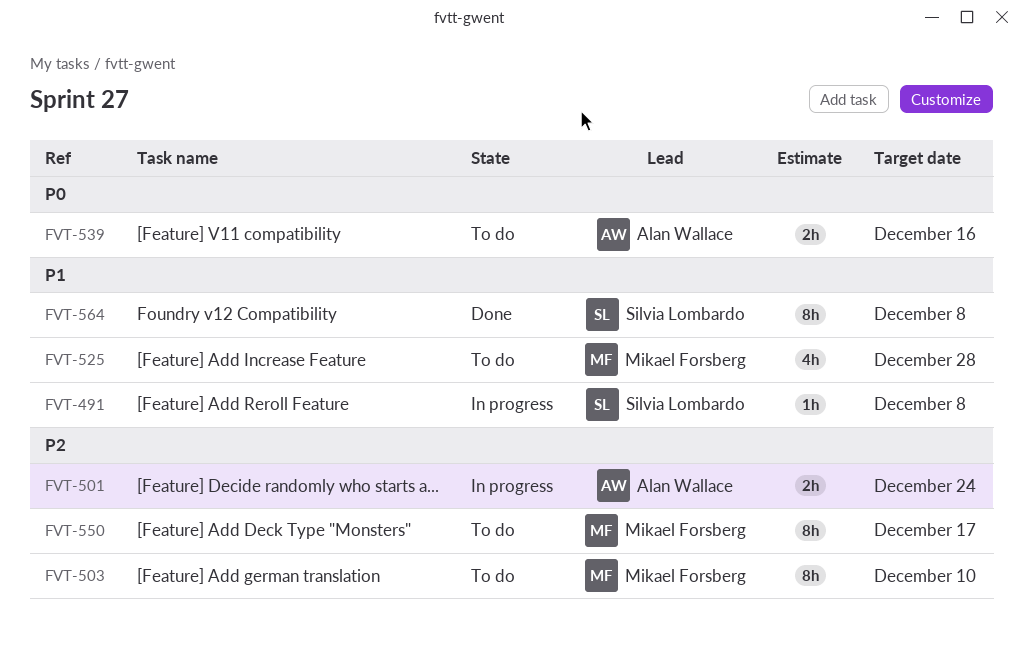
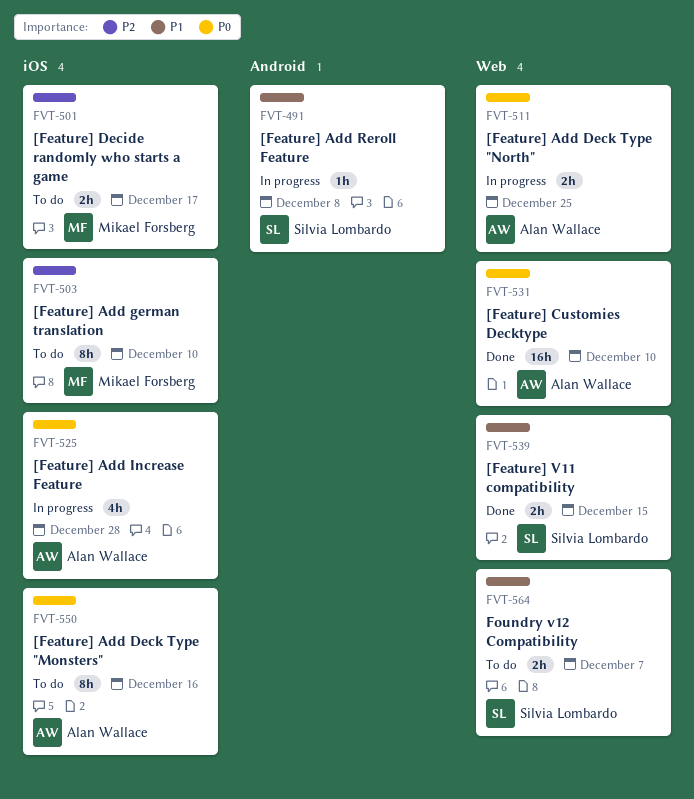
FVT-501, status: In progress -> To do
FVT-501, owner: Alan Wallace -> Mikael Forsberg
FVT-501, due: Dec 24 -> Dec 17
FVT-511: none -> present
FVT-525, status: To do -> In progress
FVT-525, owner: Mikael Forsberg -> Alan Wallace
FVT-525, priority: P1 -> P0
FVT-531: none -> present
FVT-539, status: To do -> Done
FVT-539, owner: Alan Wallace -> Silvia Lombardo
FVT-539, priority: P0 -> P1
FVT-539, due: Dec 16 -> Dec 15
FVT-550, owner: Mikael Forsberg -> Alan Wallace
FVT-550, priority: P2 -> P0
FVT-550, due: Dec 17 -> Dec 16
FVT-564, status: Done -> To do
FVT-564, estimate: 8h -> 2h
FVT-564, due: Dec 8 -> Dec 7

